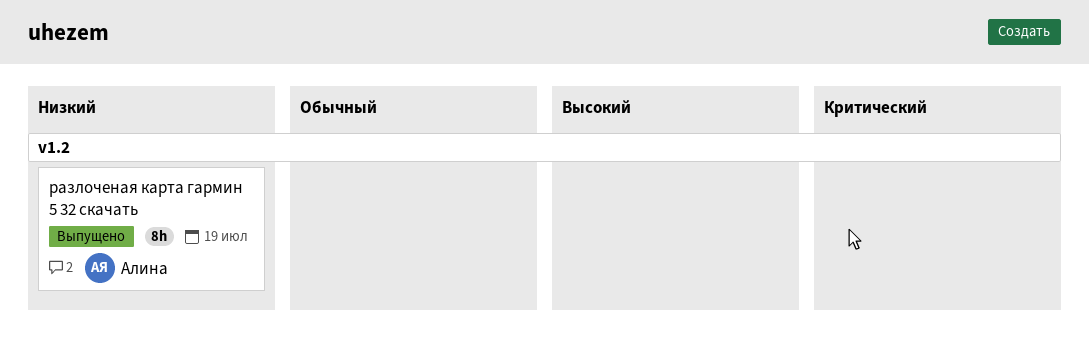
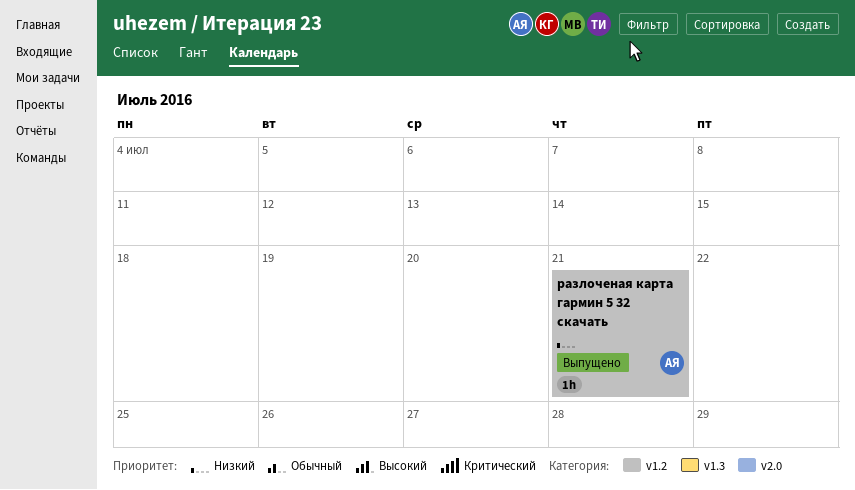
разлоченая карта гармин 5 32 скачать, estimate: 8h -> 1h
разлоченая карта гармин 5 32 скачать, due: Jul 19 -> Jul 21

